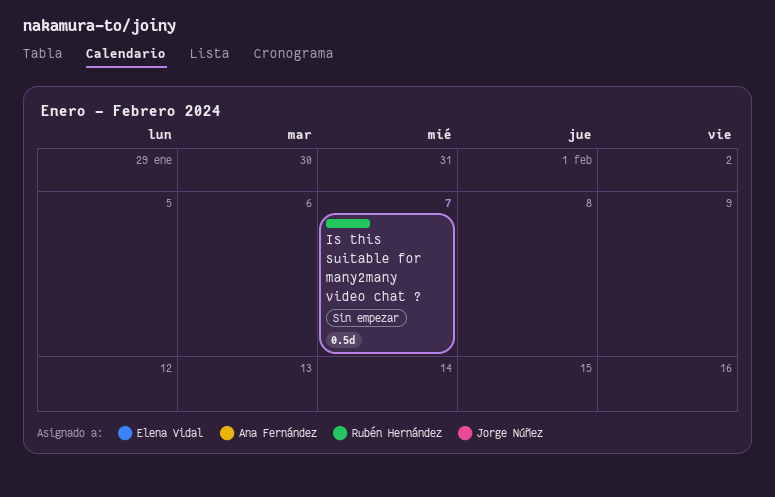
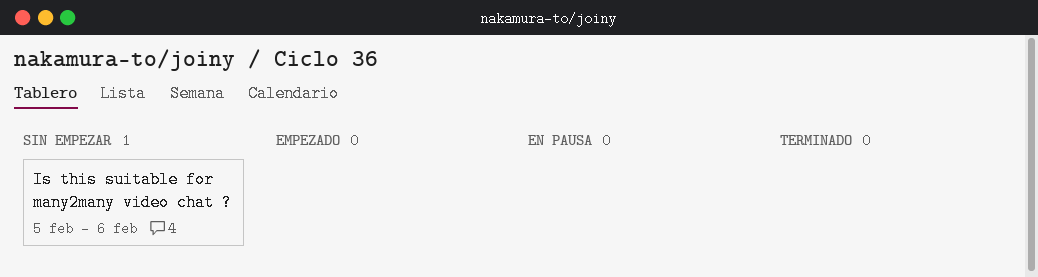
Is this suitable for many2many video chat ?, due: Feb 7 -> Feb 6

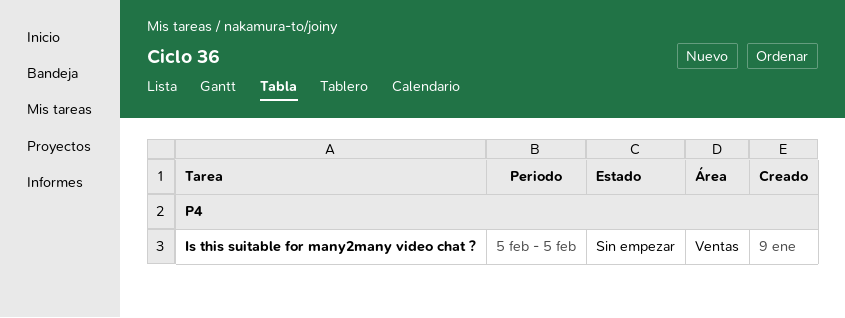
Is this suitable for many2many video chat ?, due: Feb 6 -> Feb 5

